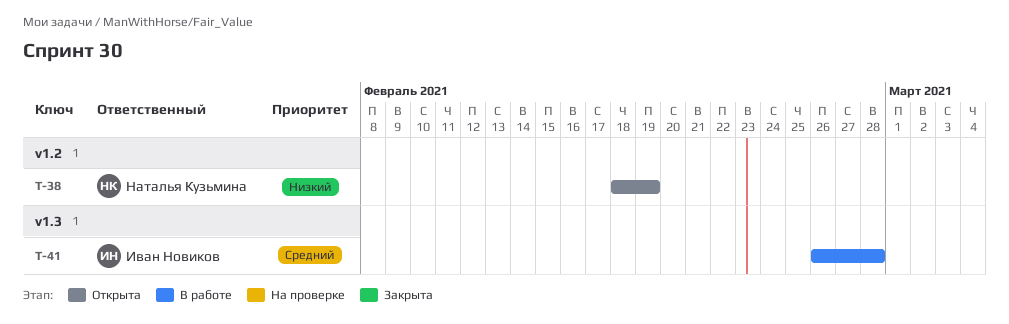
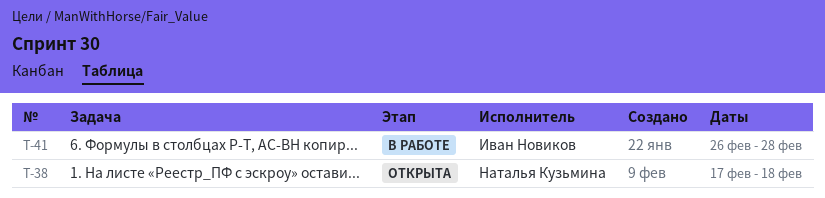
T-38, start: Feb 18 -> Feb 17
T-38, due: Feb 19 -> Feb 18

